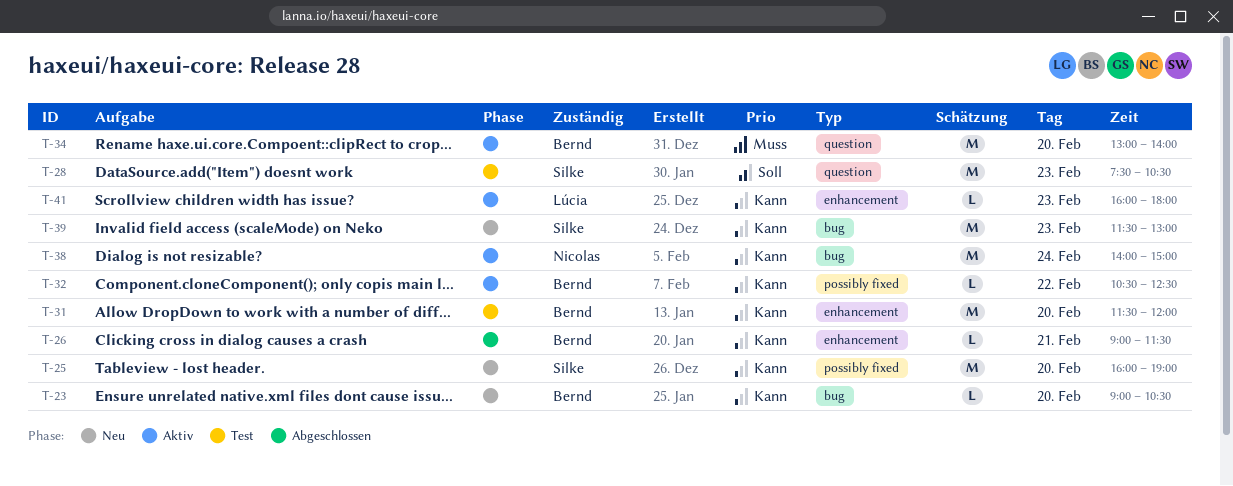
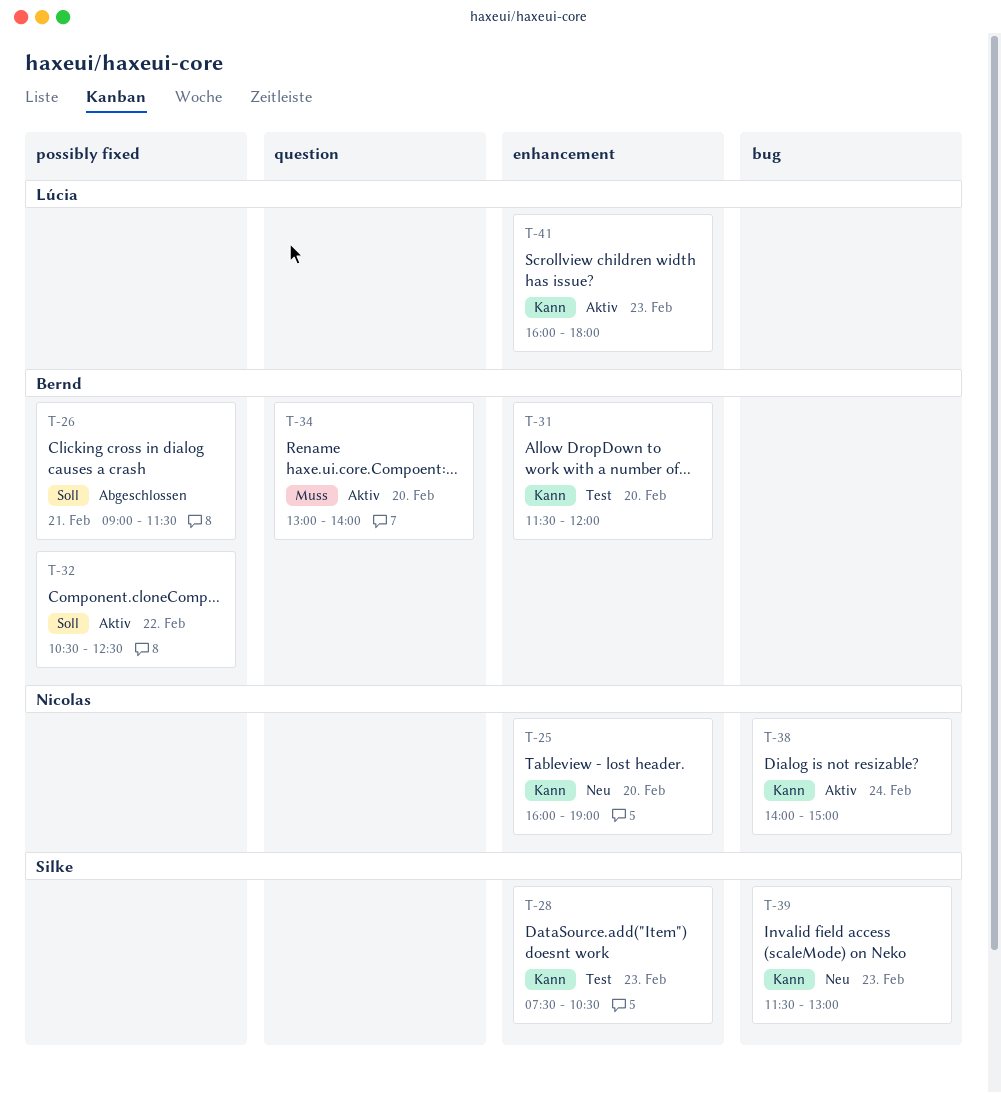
T-23: present -> none
T-25, owner: Silke -> Nicolas
T-25, label: possibly fixed -> enhancement
T-26, priority: Kann -> Soll
T-26, label: enhancement -> possibly fixed
T-28, priority: Soll -> Kann
T-28, label: question -> enhancement
T-32, priority: Kann -> Soll

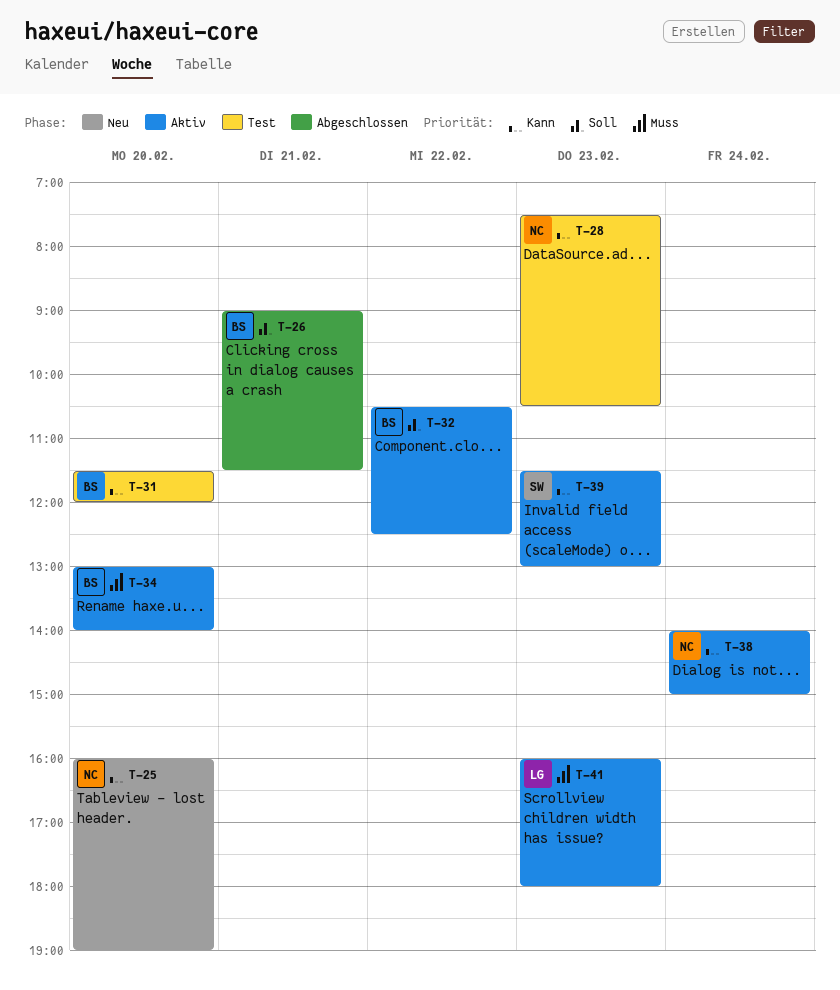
T-28, owner: Silke -> Nicolas
T-39, status: Neu -> Aktiv
T-41, priority: Kann -> Muss

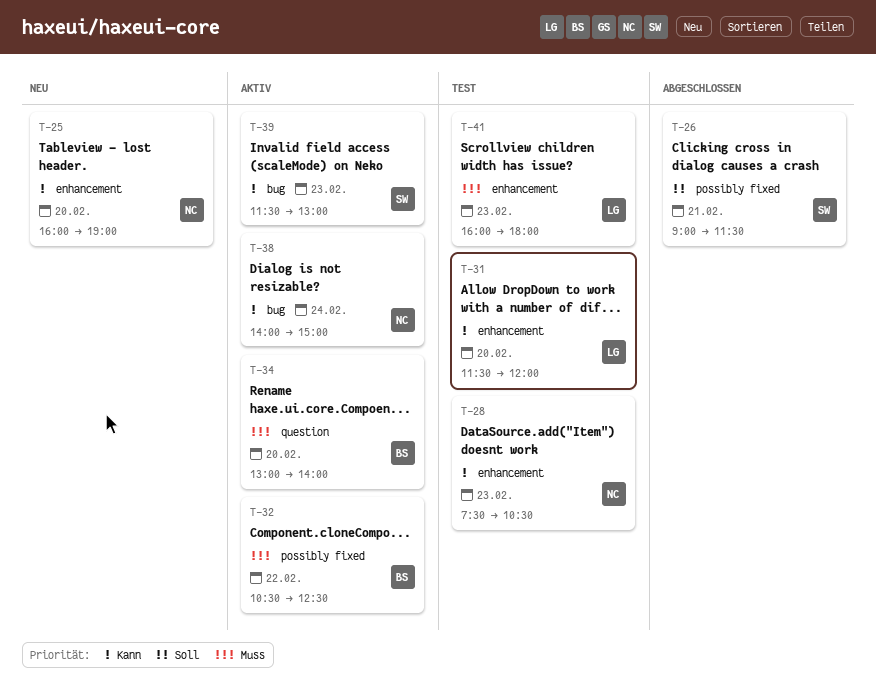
T-26, owner: BS -> SW
T-31, owner: BS -> LG
T-32, priority: Soll -> Muss
T-41, status: Aktiv -> Test

